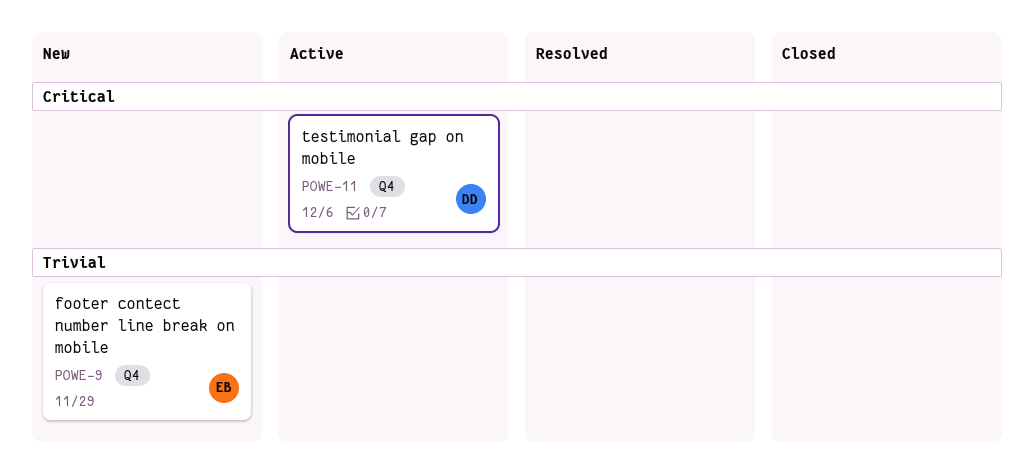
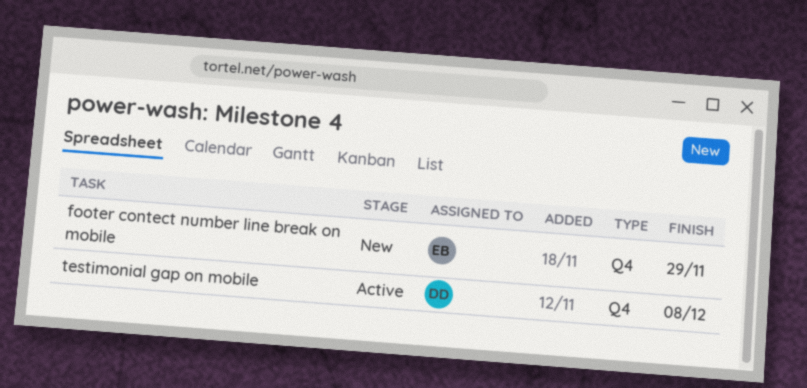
testimonial gap on mobile, due: Dec 6 -> Dec 8

